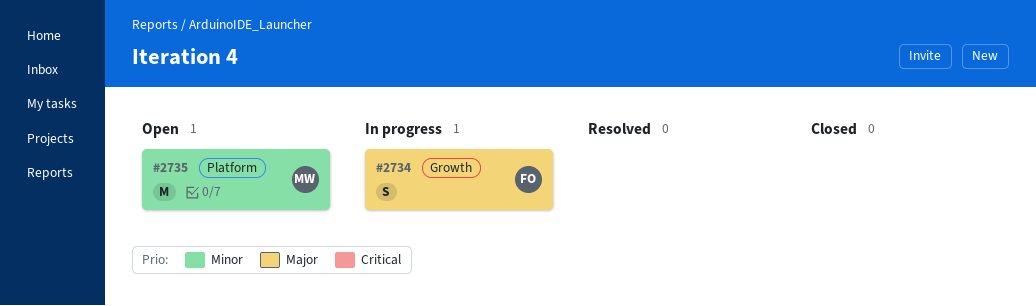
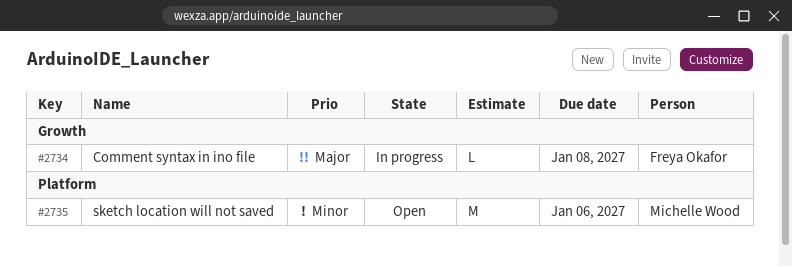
#2734, estimate: S -> L

